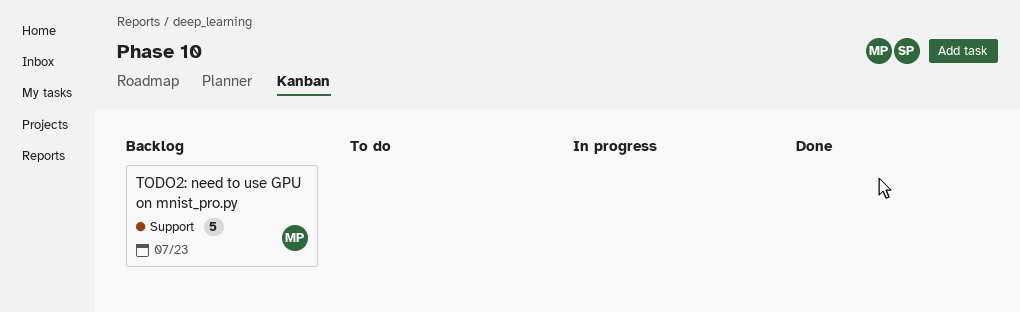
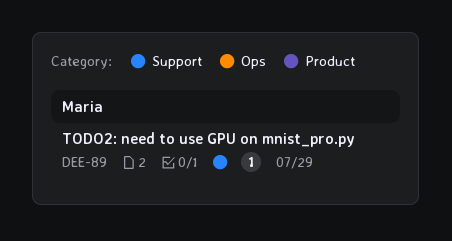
TODO2: need to use GPU on mnist_pro.py, estimate: 5 -> 1
TODO2: need to use GPU on mnist_pro.py, due: Jul 23 -> Jul 29

